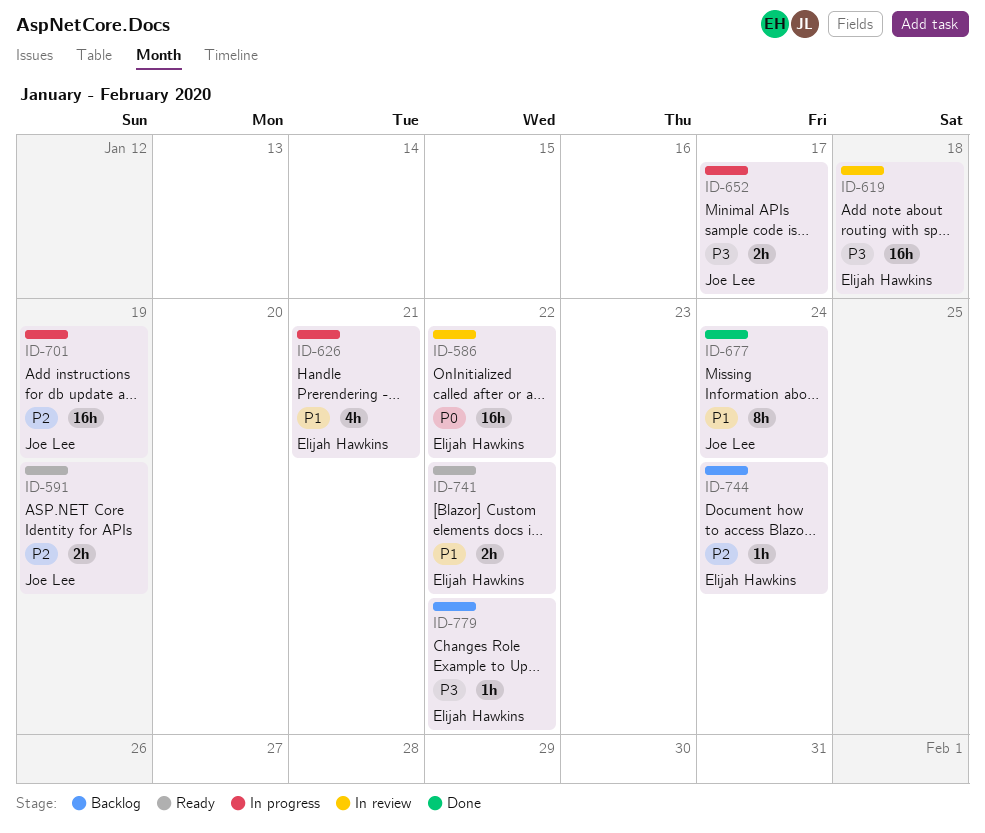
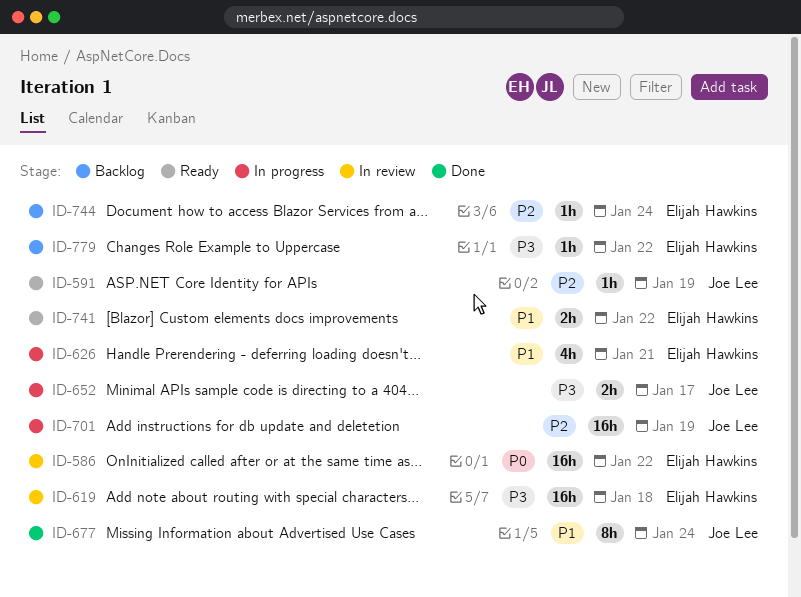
ID-591, estimate: 2h -> 1h

